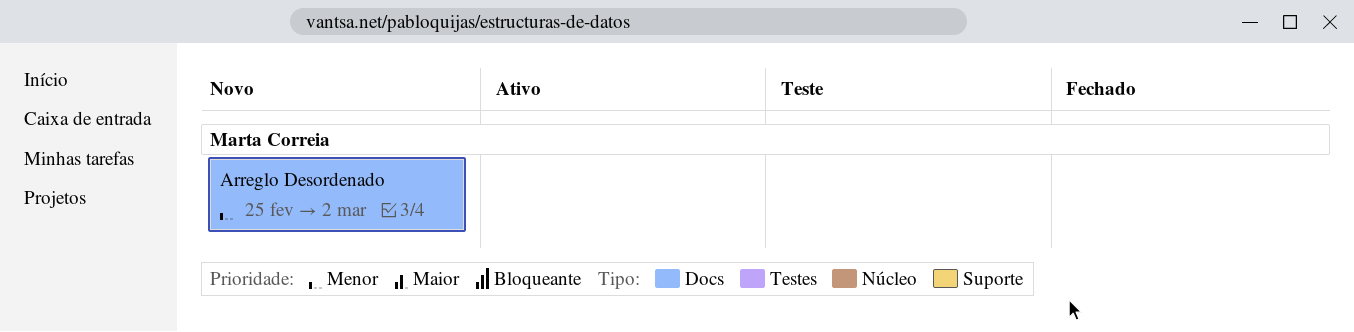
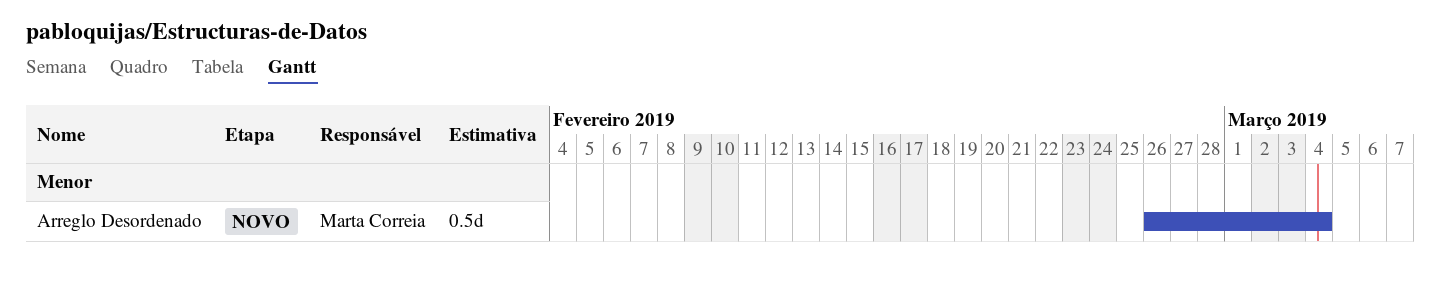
Arreglo Desordenado, start: Feb 25 -> Feb 26
Arreglo Desordenado, due: Mar 2 -> Mar 4

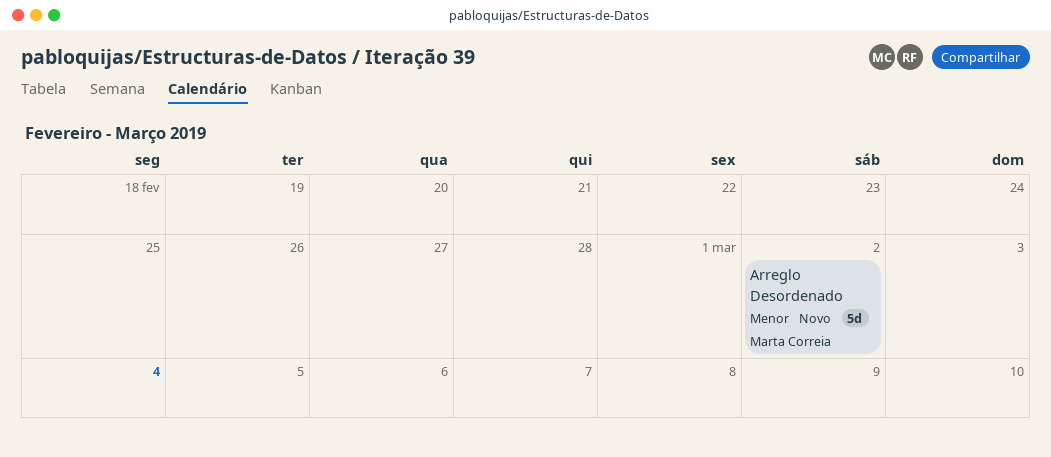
Arreglo Desordenado, estimate: 0.5d -> 5d
Arreglo Desordenado, due: Mar 4 -> Mar 2

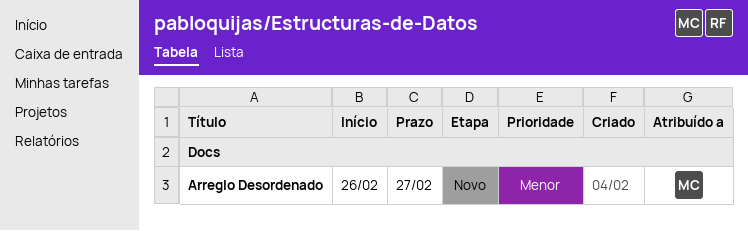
Arreglo Desordenado, due: Mar 2 -> Feb 27

